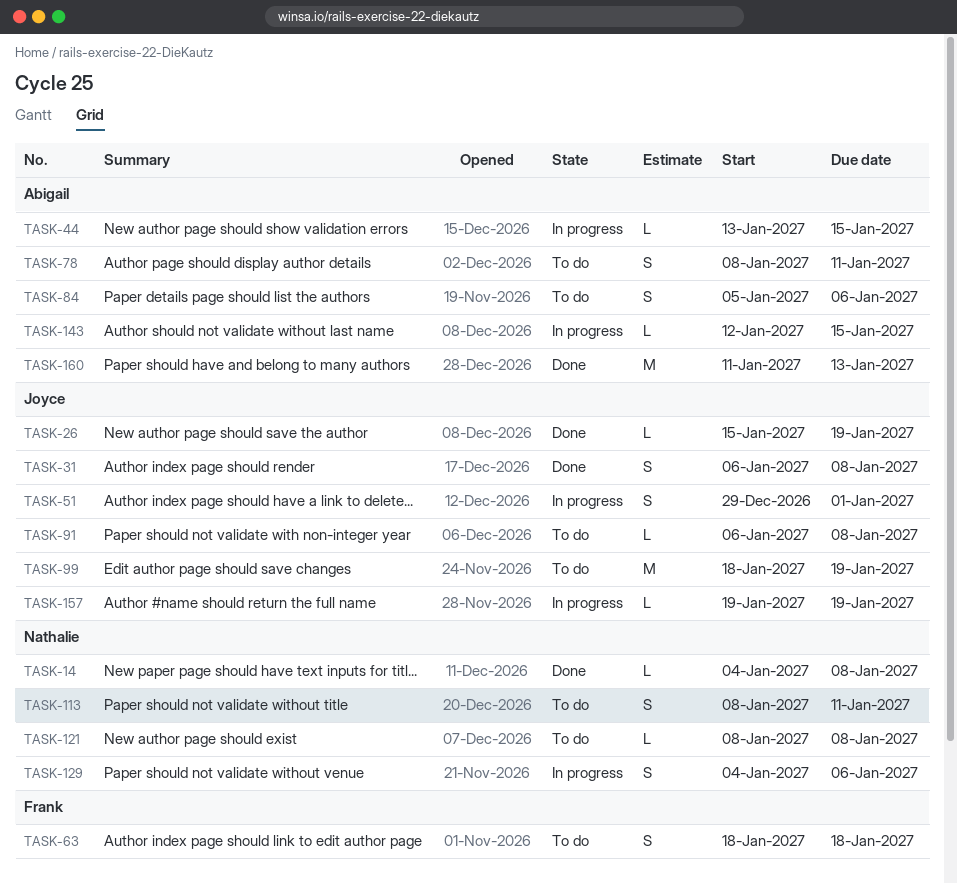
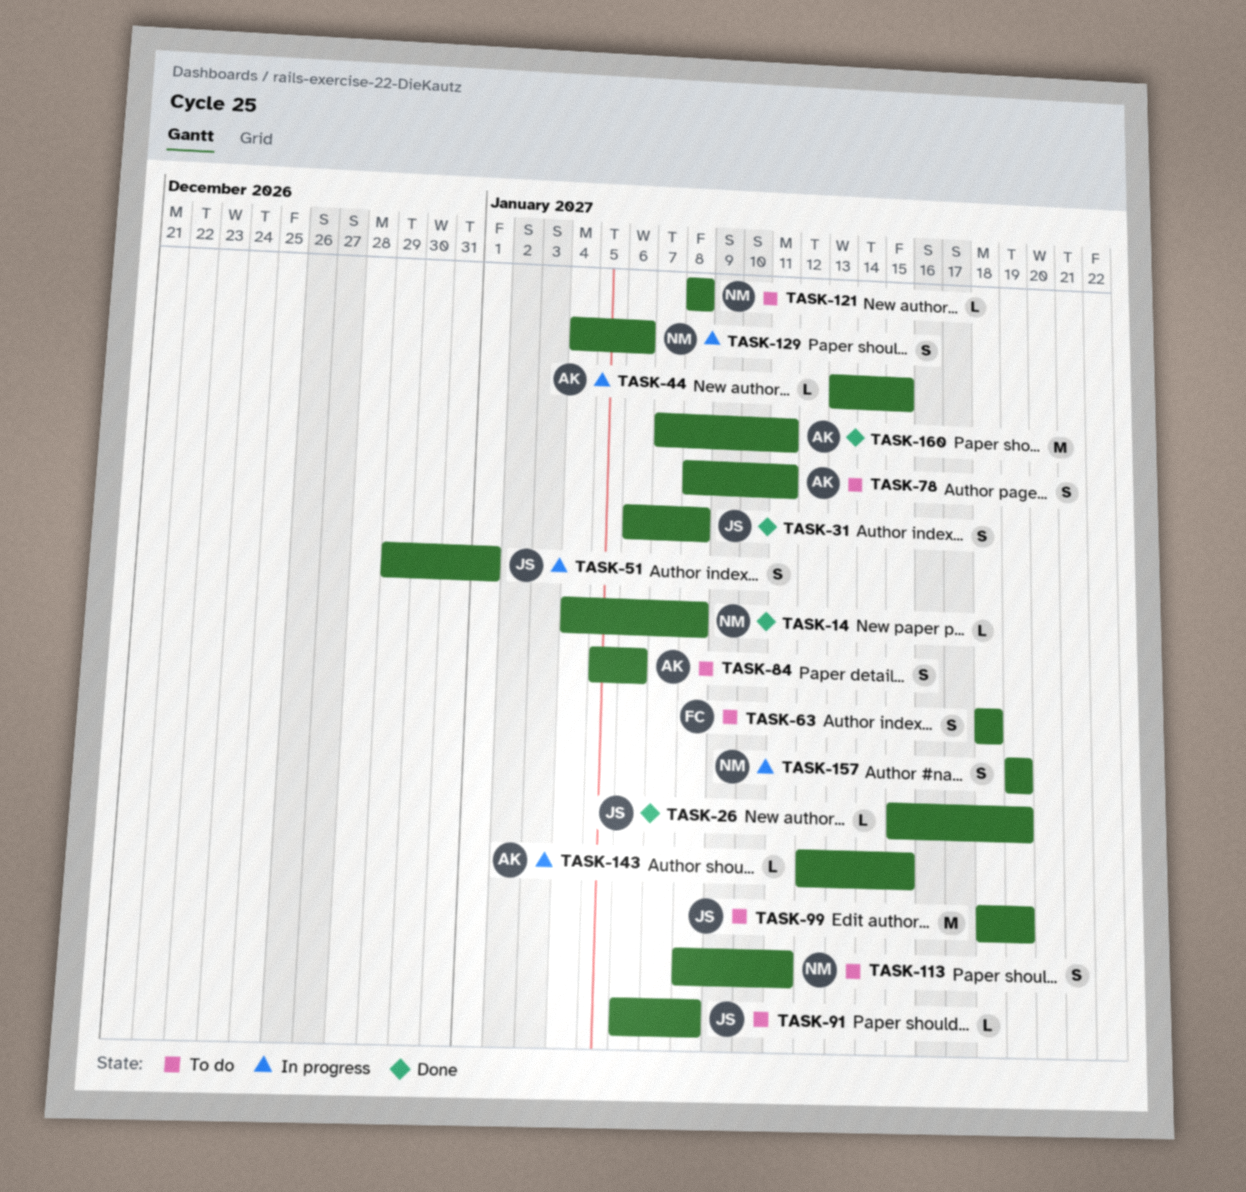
TASK-157, owner: Joyce -> Nathalie
TASK-157, estimate: L -> S
TASK-160, start: Jan 11 -> Jan 7
TASK-160, due: Jan 13 -> Jan 11

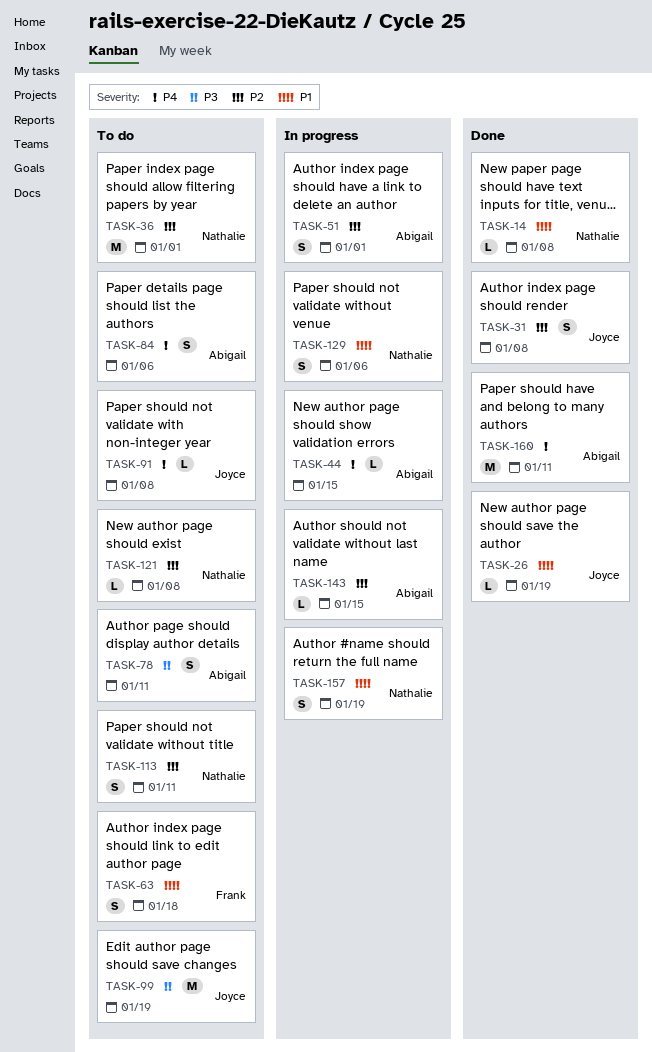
TASK-36: none -> present
TASK-51, owner: Joyce -> Abigail

